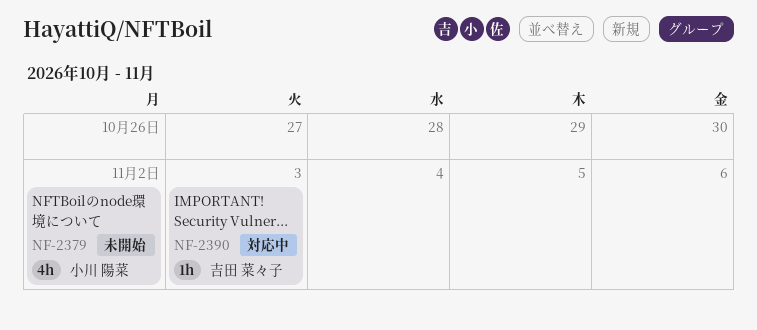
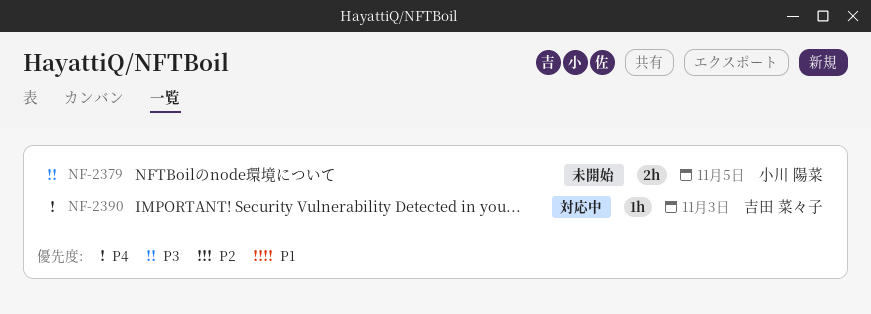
NF-2379, estimate: 4h -> 2h
NF-2379, due: Nov 2 -> Nov 5

